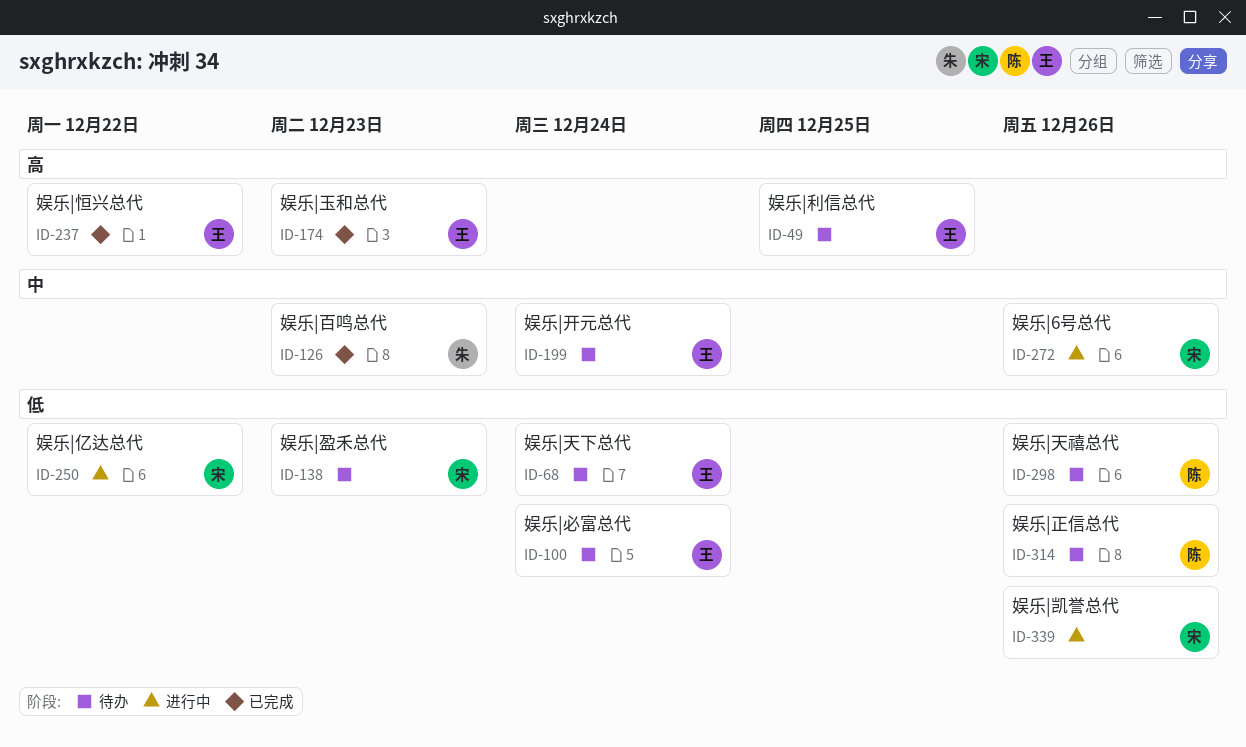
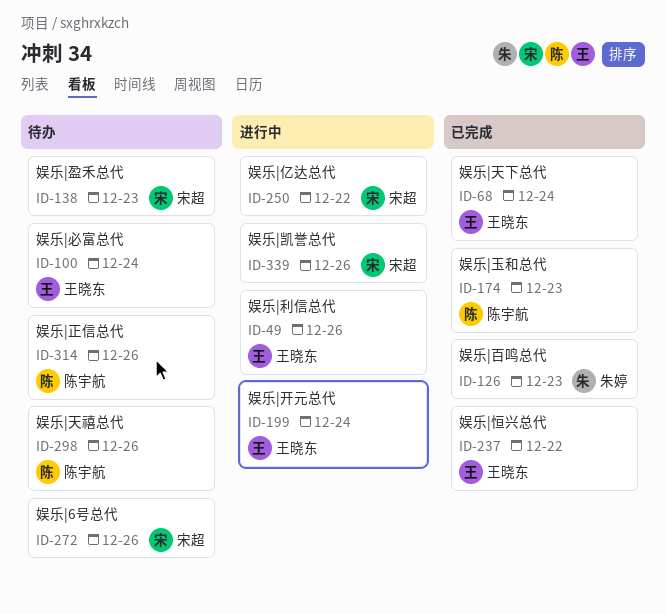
ID-49, status: 待办 -> 进行中
ID-49, due: Dec 25 -> Dec 26
ID-68, status: 待办 -> 已完成
ID-174, owner: 王晓东 -> 陈宇航
ID-199, status: 待办 -> 进行中
ID-272, status: 进行中 -> 待办

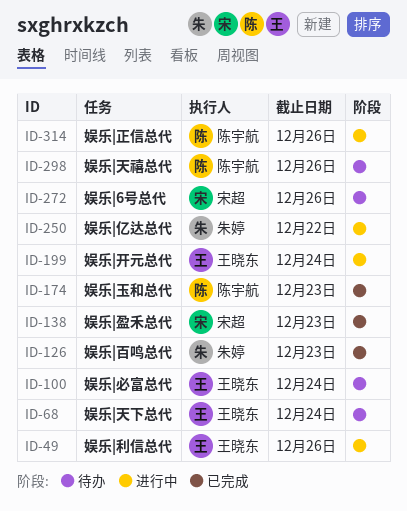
ID-68, status: 已完成 -> 待办
ID-138, status: 待办 -> 已完成
ID-237: present -> none
ID-250, owner: 宋超 -> 朱婷
ID-314, status: 待办 -> 进行中
ID-339: present -> none

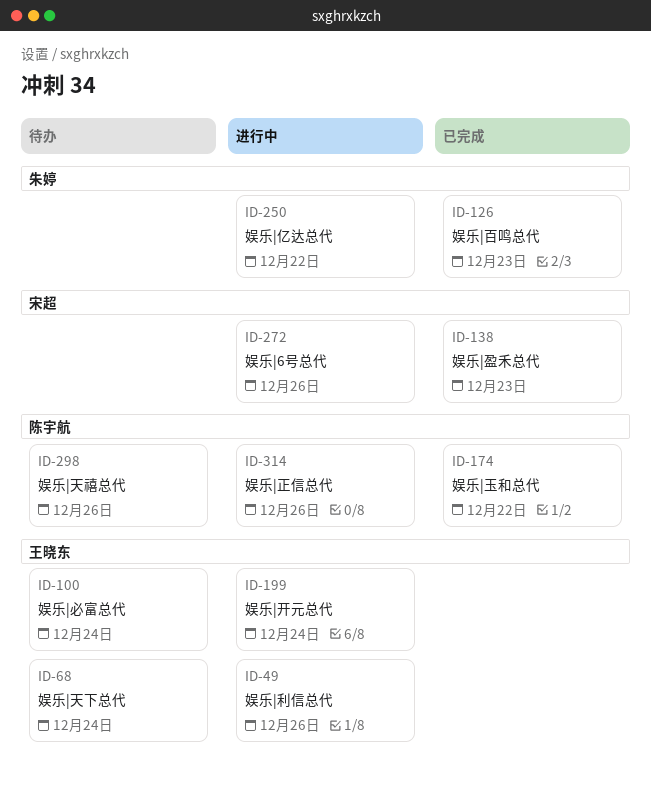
ID-174, due: Dec 23 -> Dec 22
ID-272, status: 待办 -> 进行中

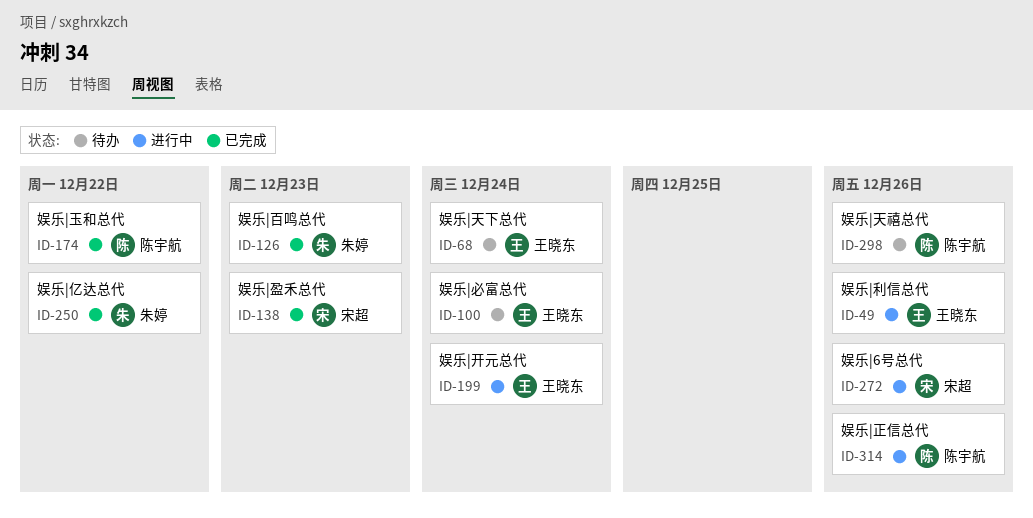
ID-250, status: 进行中 -> 已完成

